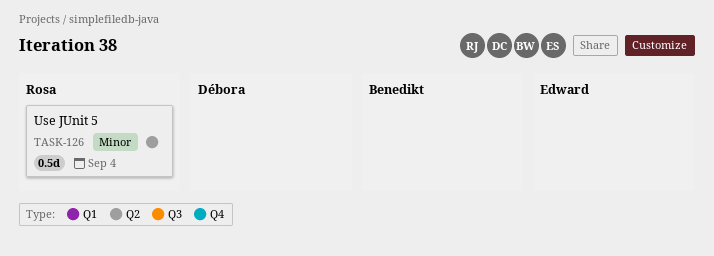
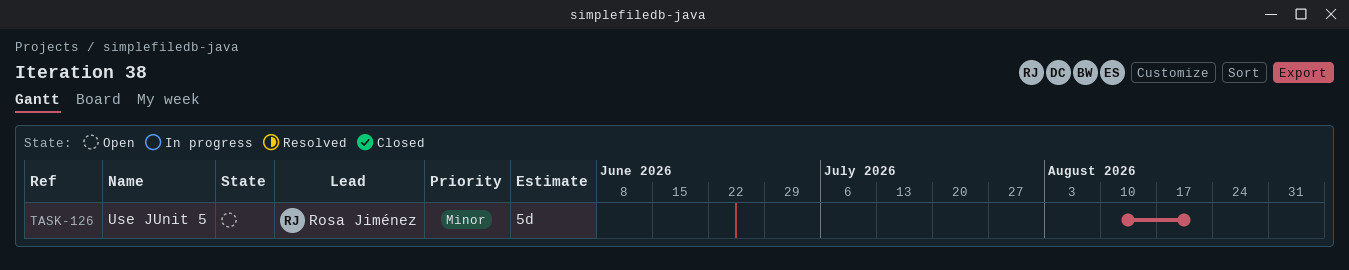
TASK-126, estimate: 0.5d -> 5d
TASK-126, due: Sep 4 -> Aug 21

